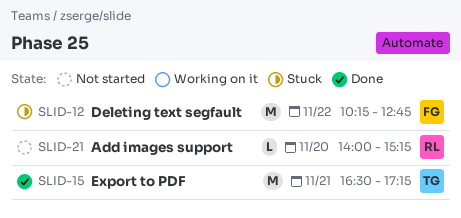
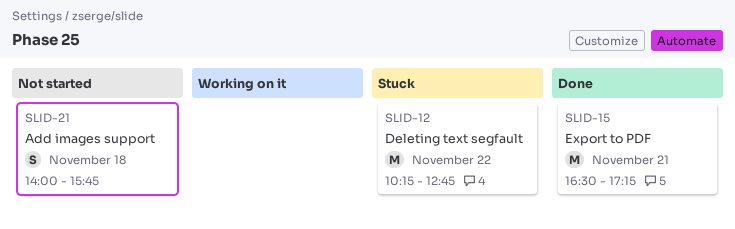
SLID-21, estimate: L -> S
SLID-21, day: Nov 20 -> Nov 18
SLID-21, ends: 15:15 -> 15:45

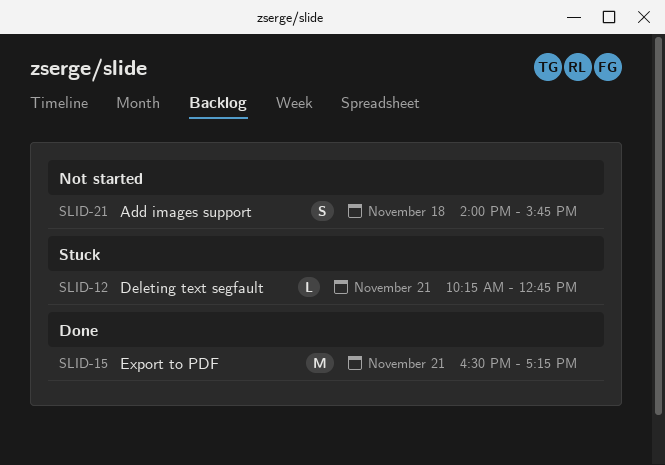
SLID-12, estimate: M -> L
SLID-12, day: Nov 22 -> Nov 21

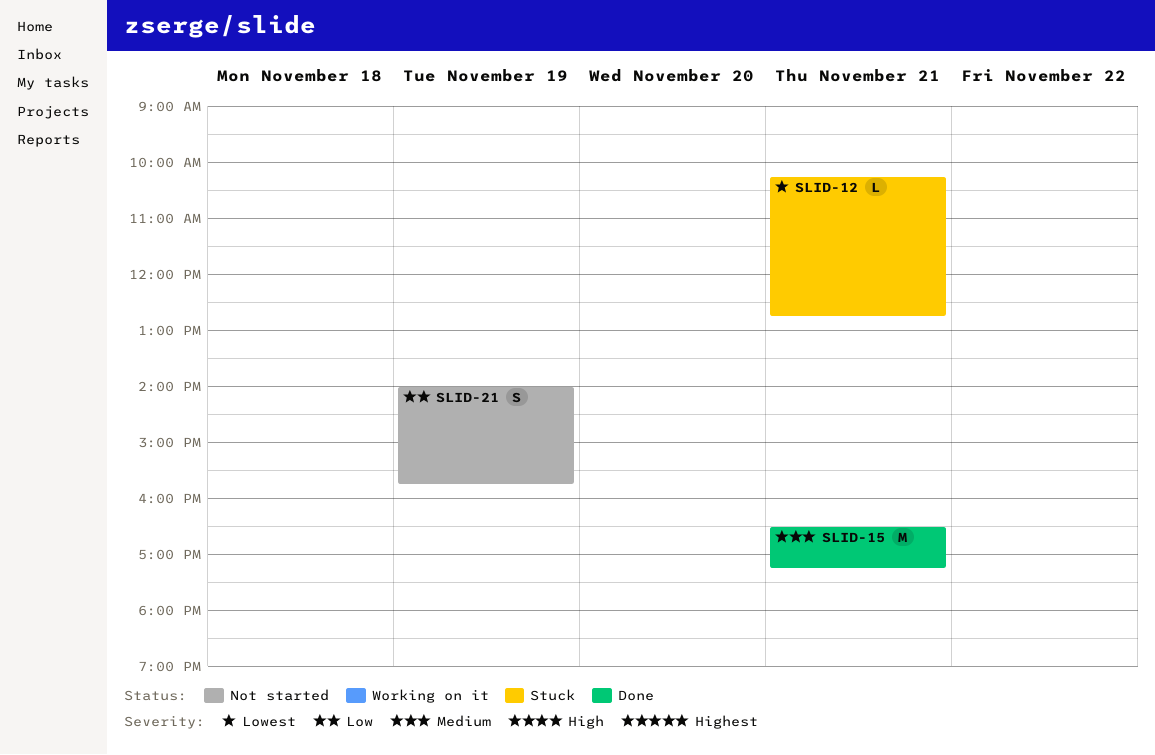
SLID-21, day: Nov 18 -> Nov 19

